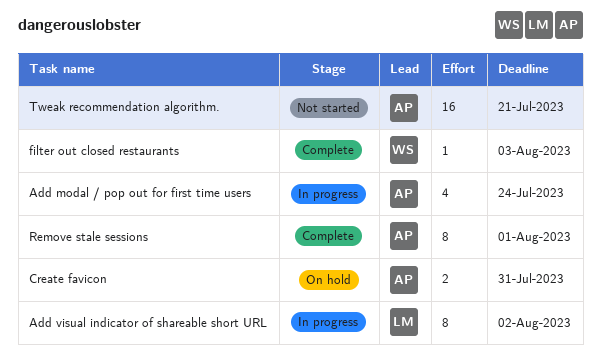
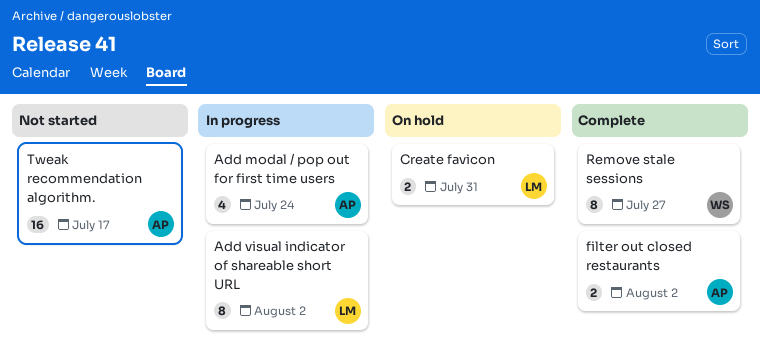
Create favicon, owner: AP -> LM
filter out closed restaurants, owner: WS -> AP
filter out closed restaurants, estimate: 1 -> 2
filter out closed restaurants, due: Aug 3 -> Aug 2
Remove stale sessions, owner: AP -> WS
Remove stale sessions, due: Aug 1 -> Jul 27
Tweak recommendation algorithm., due: Jul 21 -> Jul 17

